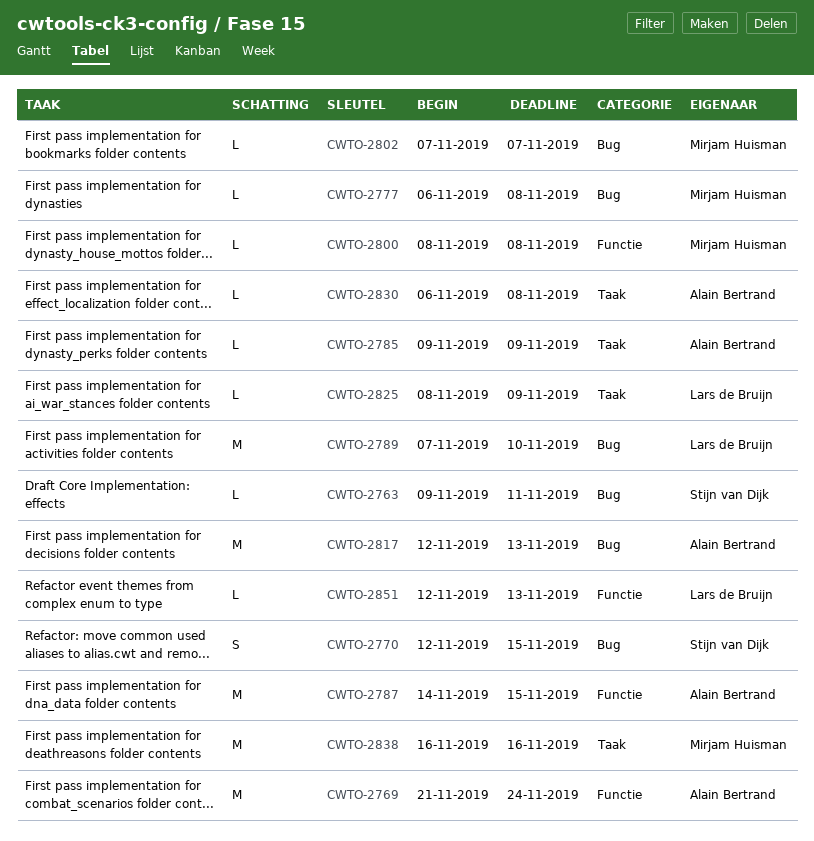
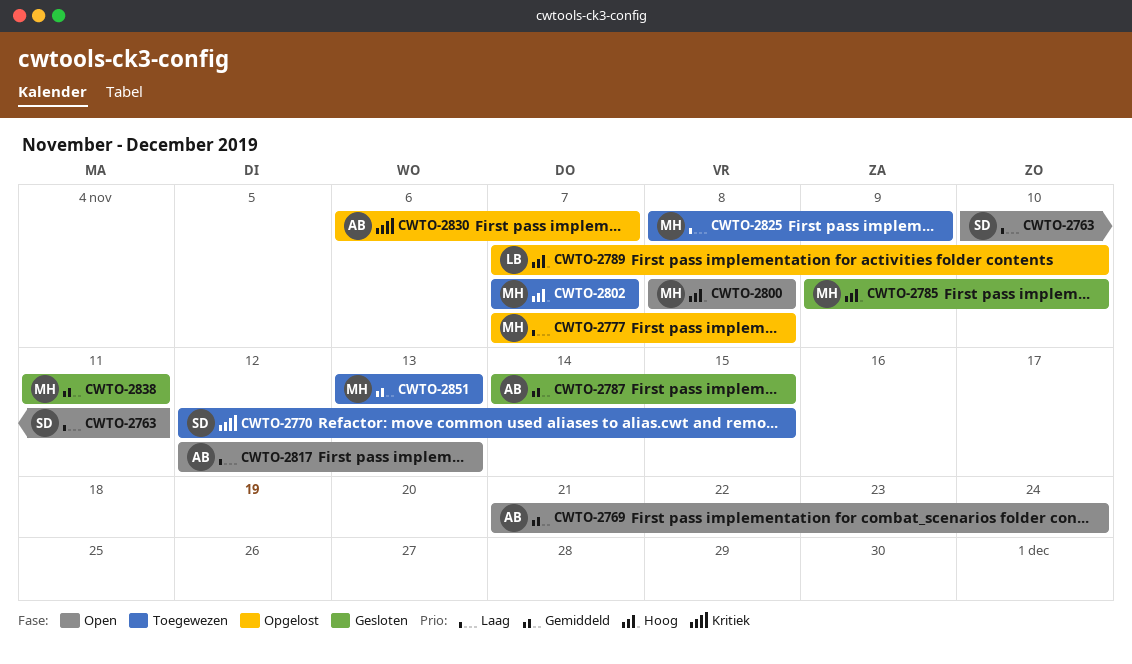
CWTO-2763, start: Nov 9 -> Nov 10
CWTO-2777, start: Nov 6 -> Nov 7
CWTO-2785, owner: Alain Bertrand -> Mirjam Huisman
CWTO-2785, due: Nov 9 -> Nov 10
CWTO-2825, owner: Lars de Bruijn -> Mirjam Huisman
CWTO-2830, due: Nov 8 -> Nov 7
CWTO-2838, start: Nov 16 -> Nov 11
CWTO-2838, due: Nov 16 -> Nov 11
CWTO-2851, owner: Lars de Bruijn -> Mirjam Huisman
CWTO-2851, start: Nov 12 -> Nov 13

